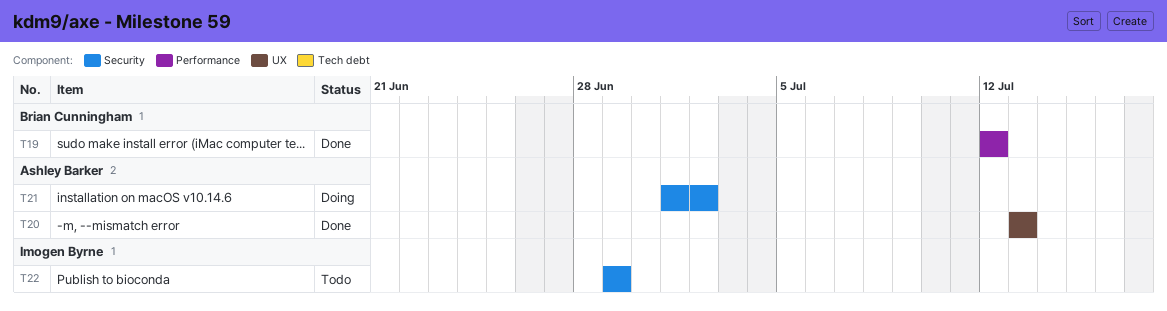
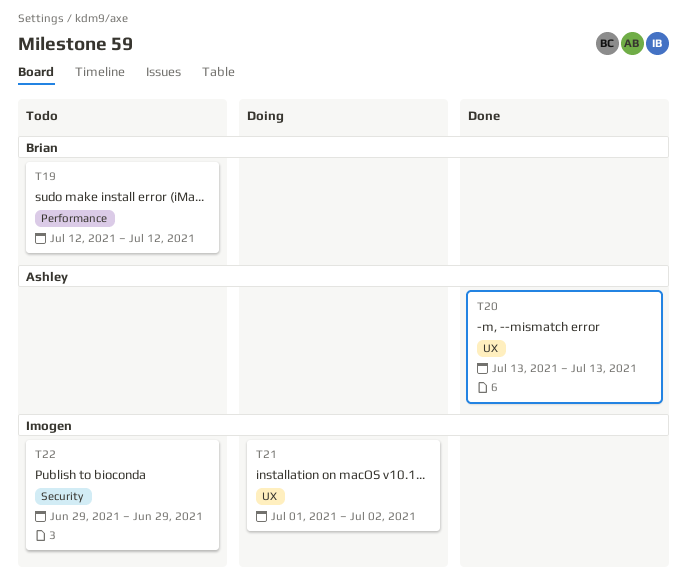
T19, status: Done -> Todo
T21, owner: Ashley Barker -> Imogen Byrne
T21, label: Security -> UX

